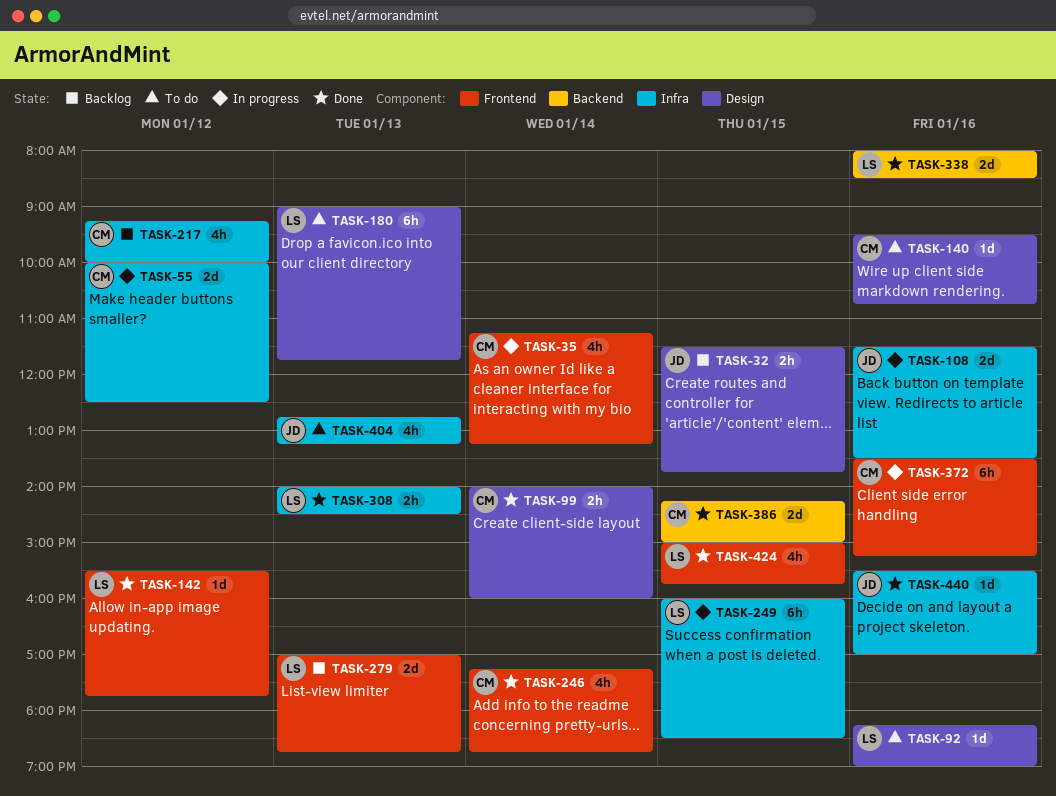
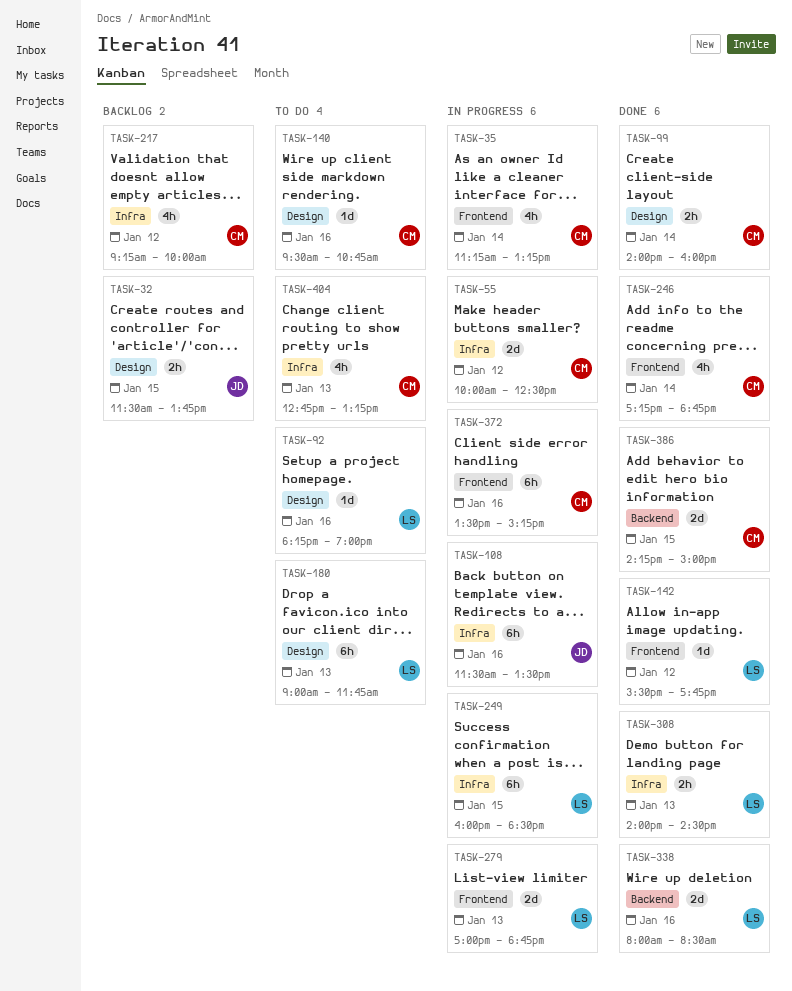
TASK-108, estimate: 2d -> 6h
TASK-279, status: Backlog -> In progress
TASK-404, owner: JD -> CM
TASK-424: present -> none
TASK-440: present -> none

